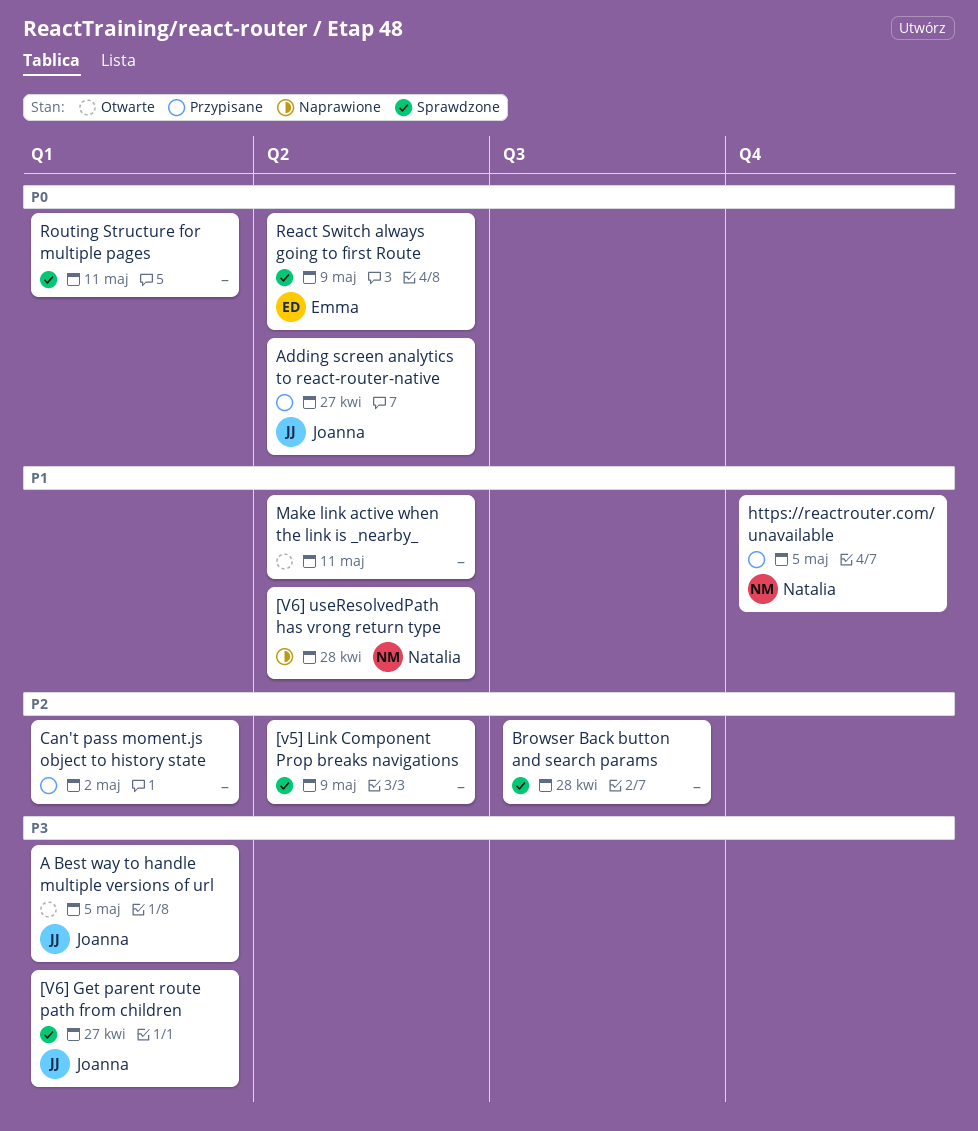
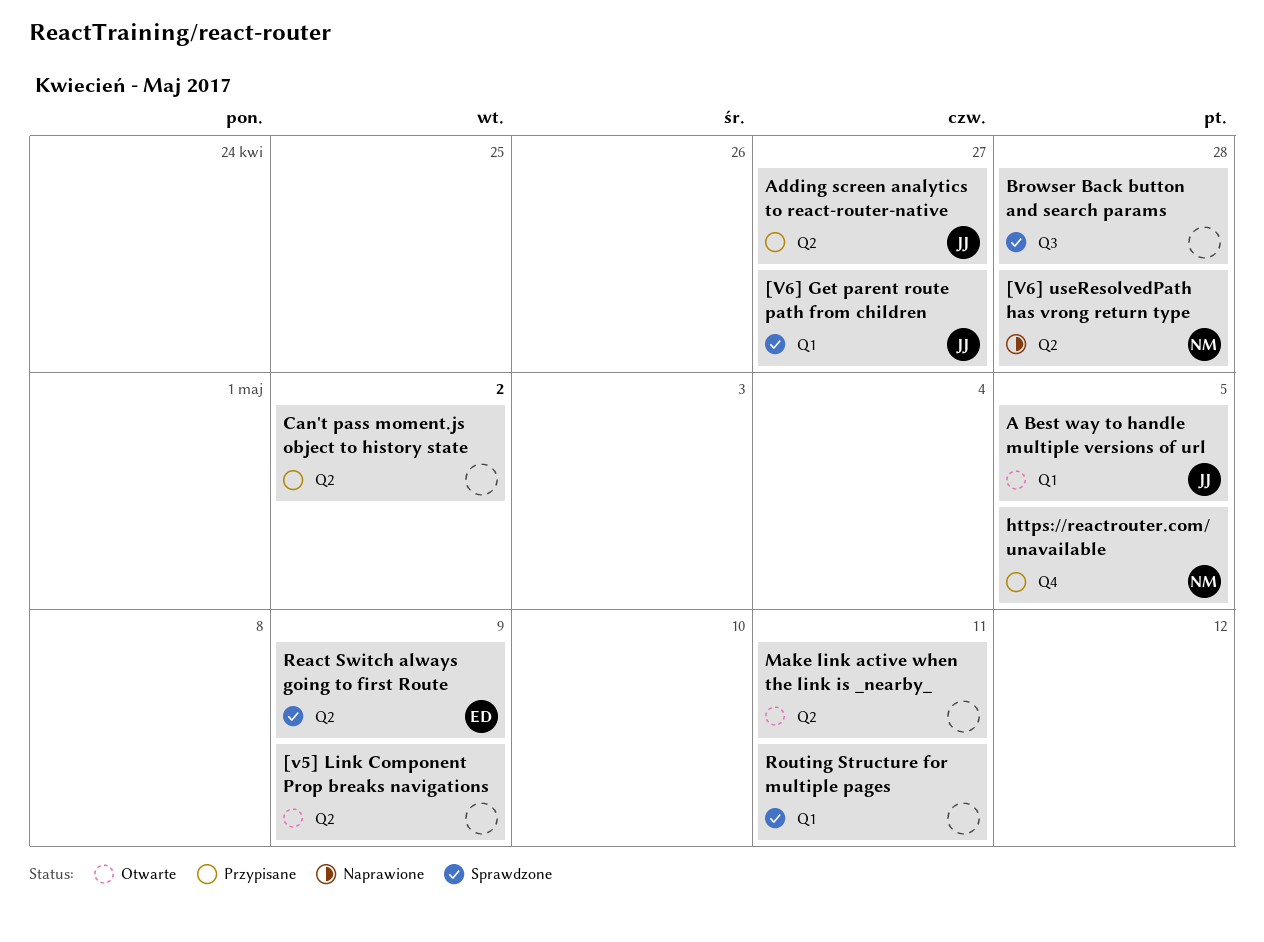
[v5] Link Component Prop breaks navigations, status: Sprawdzone -> Otwarte
Can't pass moment.js object to history state, label: Q1 -> Q2

